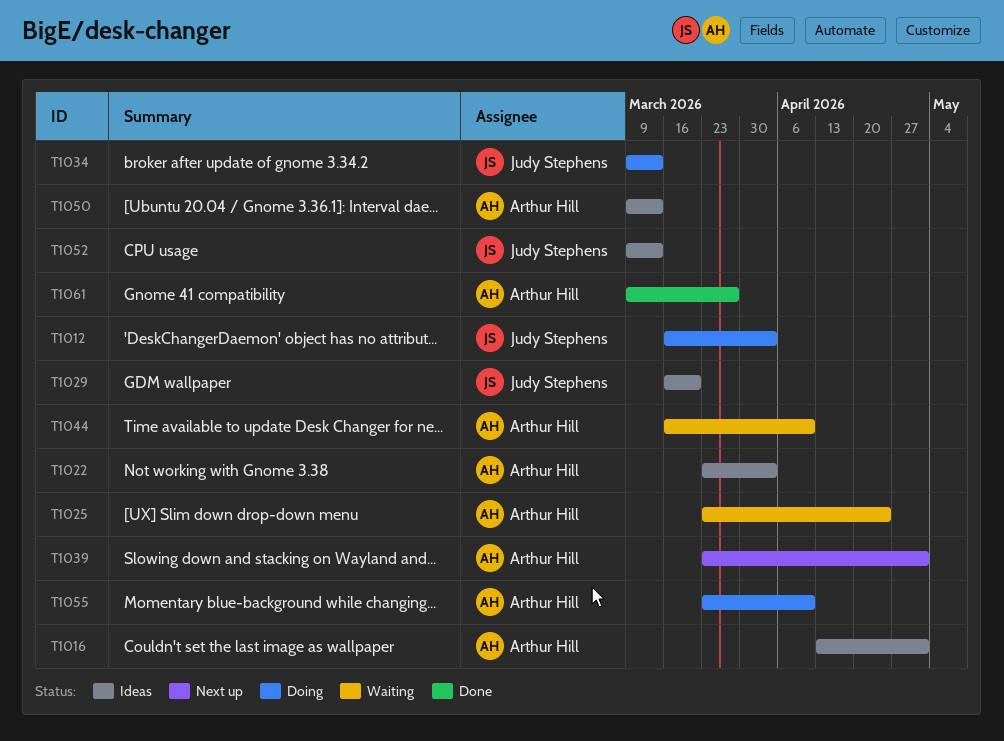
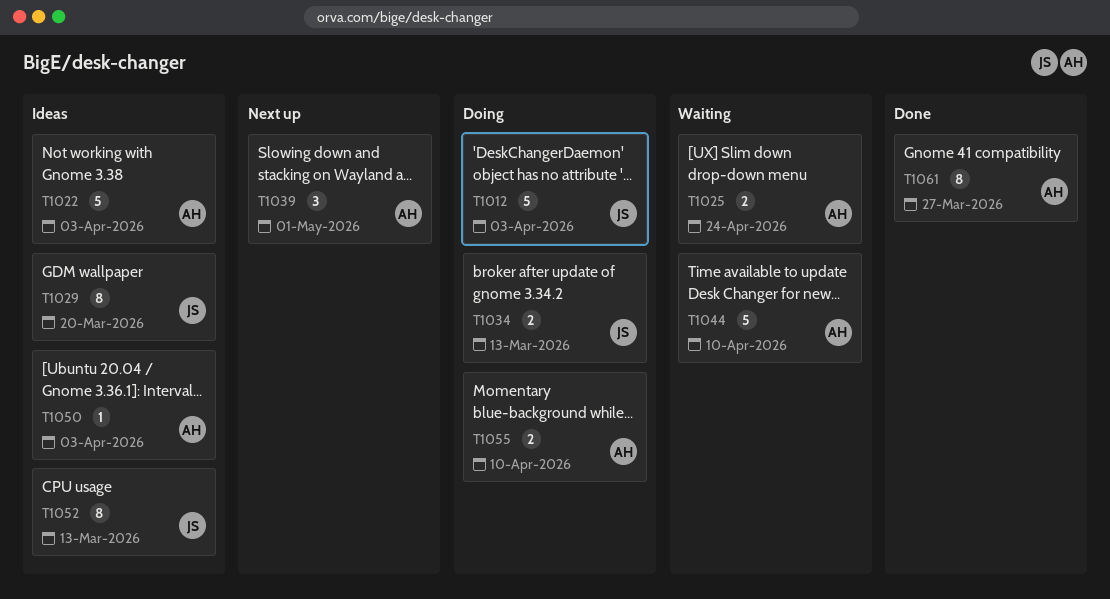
T1016: present -> none
T1050, due: Mar 13 -> Apr 3

